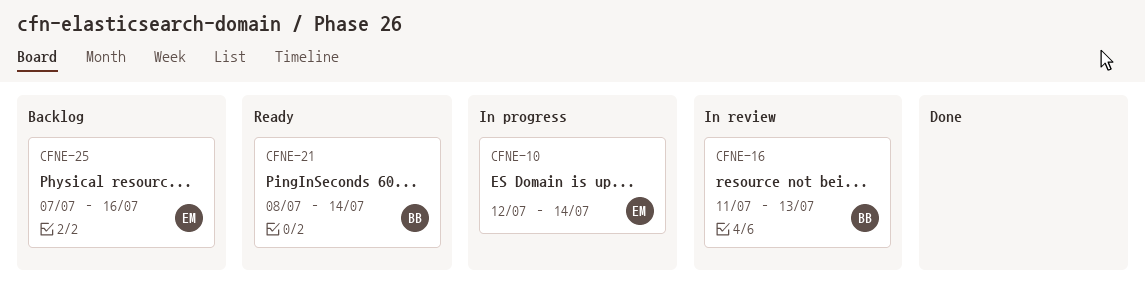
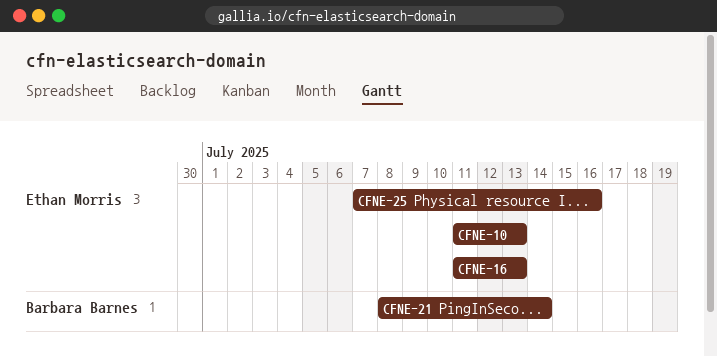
CFNE-10, start: Jul 12 -> Jul 11
CFNE-10, due: Jul 14 -> Jul 13
CFNE-16, owner: Barbara Barnes -> Ethan Morris

